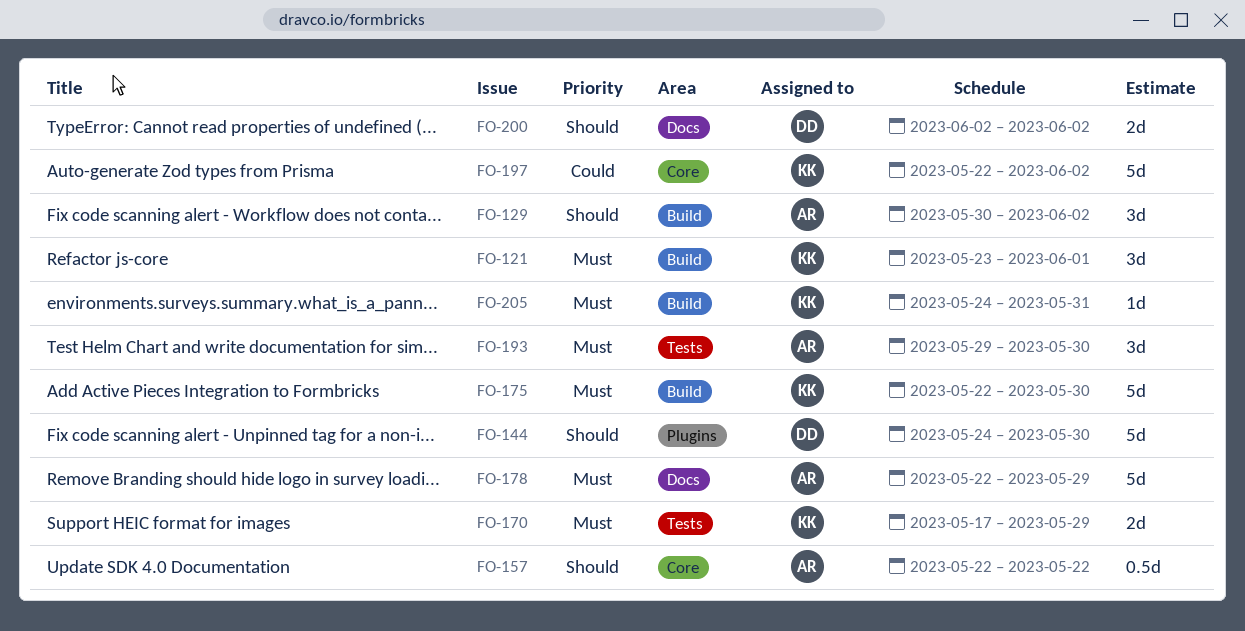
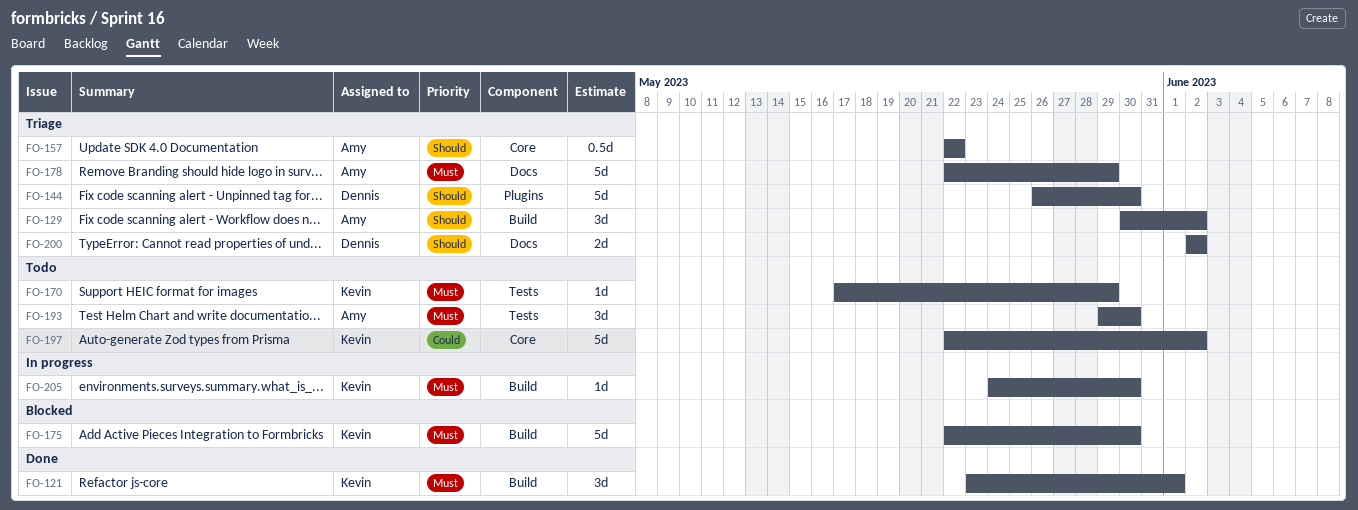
FO-144, start: May 24 -> May 26
FO-170, estimate: 2d -> 1d
FO-205, due: May 31 -> May 30

